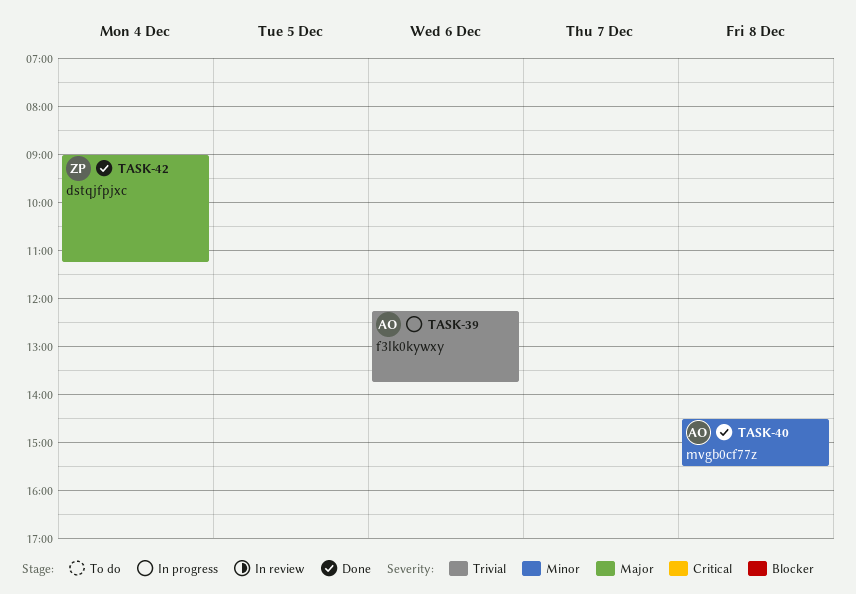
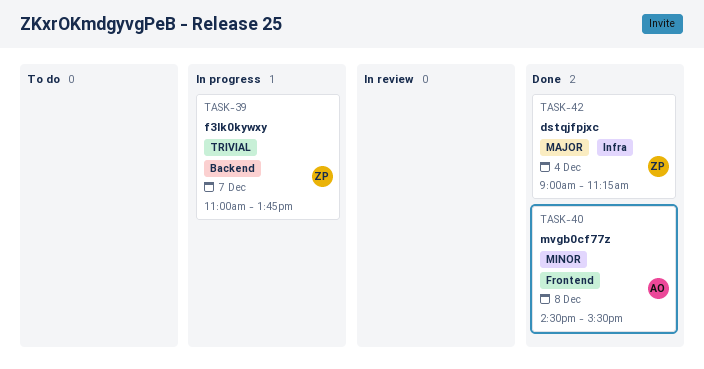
TASK-39, owner: AO -> ZP
TASK-39, day: Dec 6 -> Dec 7
TASK-39, begins: 12:15 -> 11:00

